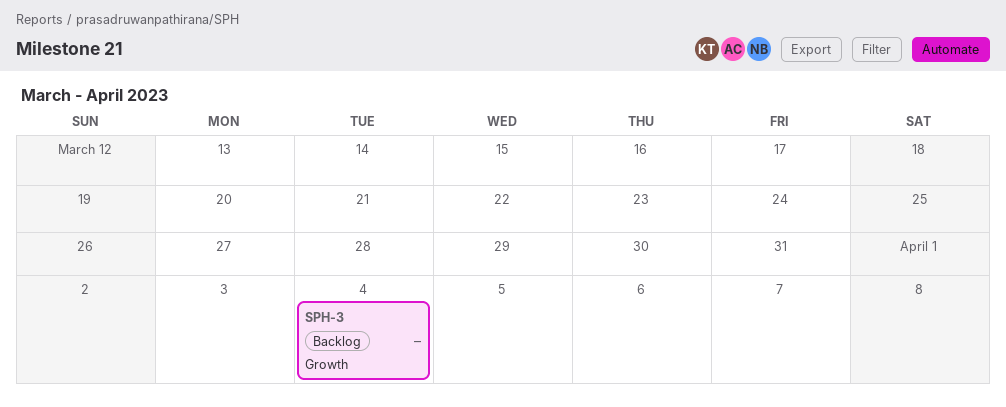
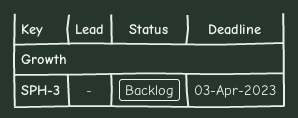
SPH-3, due: Apr 4 -> Apr 3

